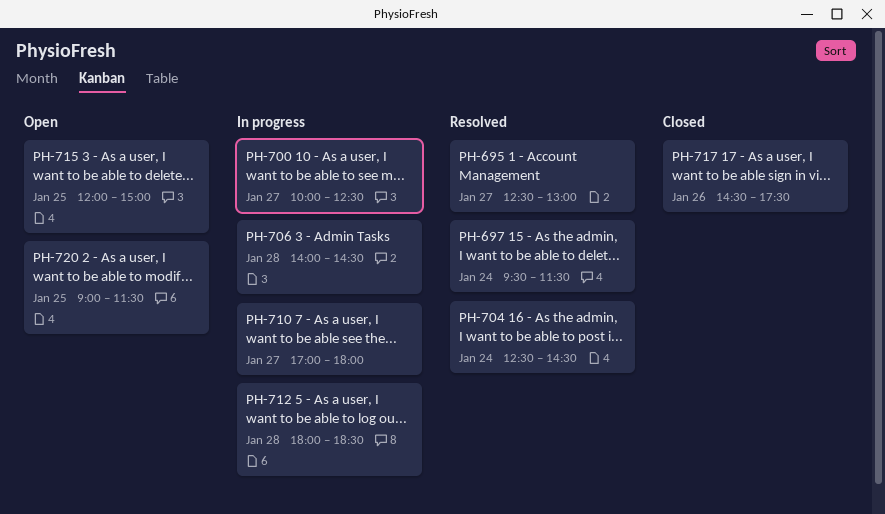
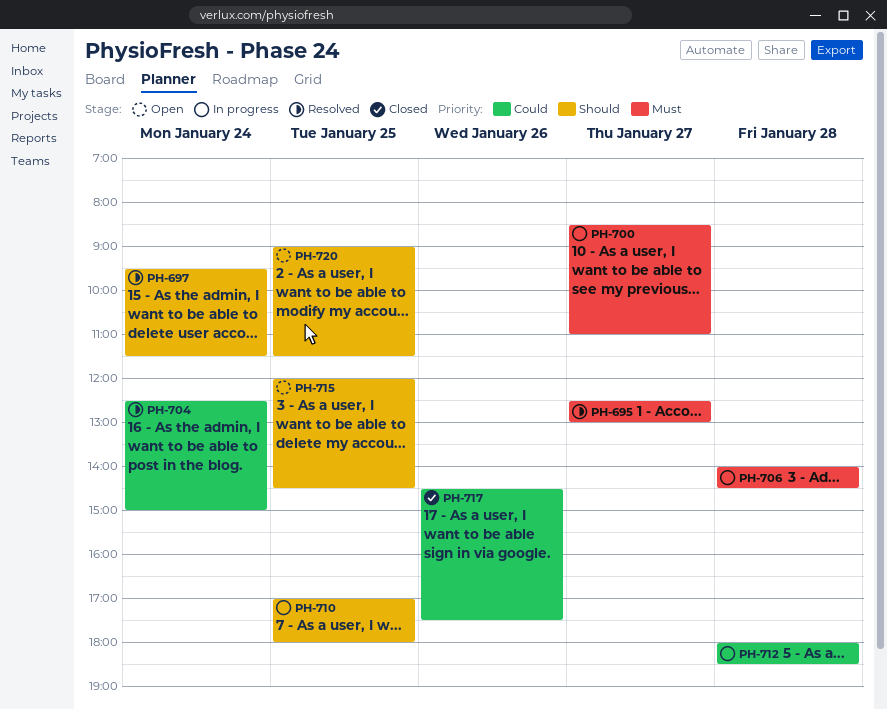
PH-700, begins: 10:00 -> 08:30
PH-700, ends: 12:30 -> 11:00
PH-704, ends: 14:30 -> 15:00
PH-710, day: Jan 27 -> Jan 25
PH-715, ends: 15:00 -> 14:30

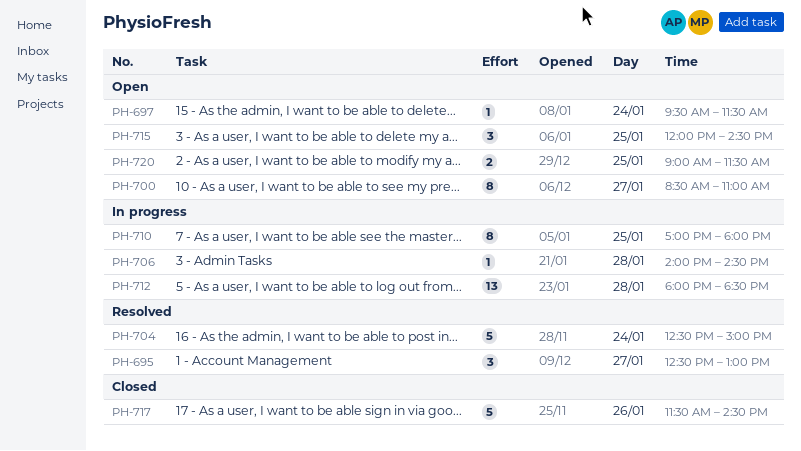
PH-697, status: Resolved -> Open
PH-700, status: In progress -> Open
PH-717, begins: 14:30 -> 11:30
PH-717, ends: 17:30 -> 14:30

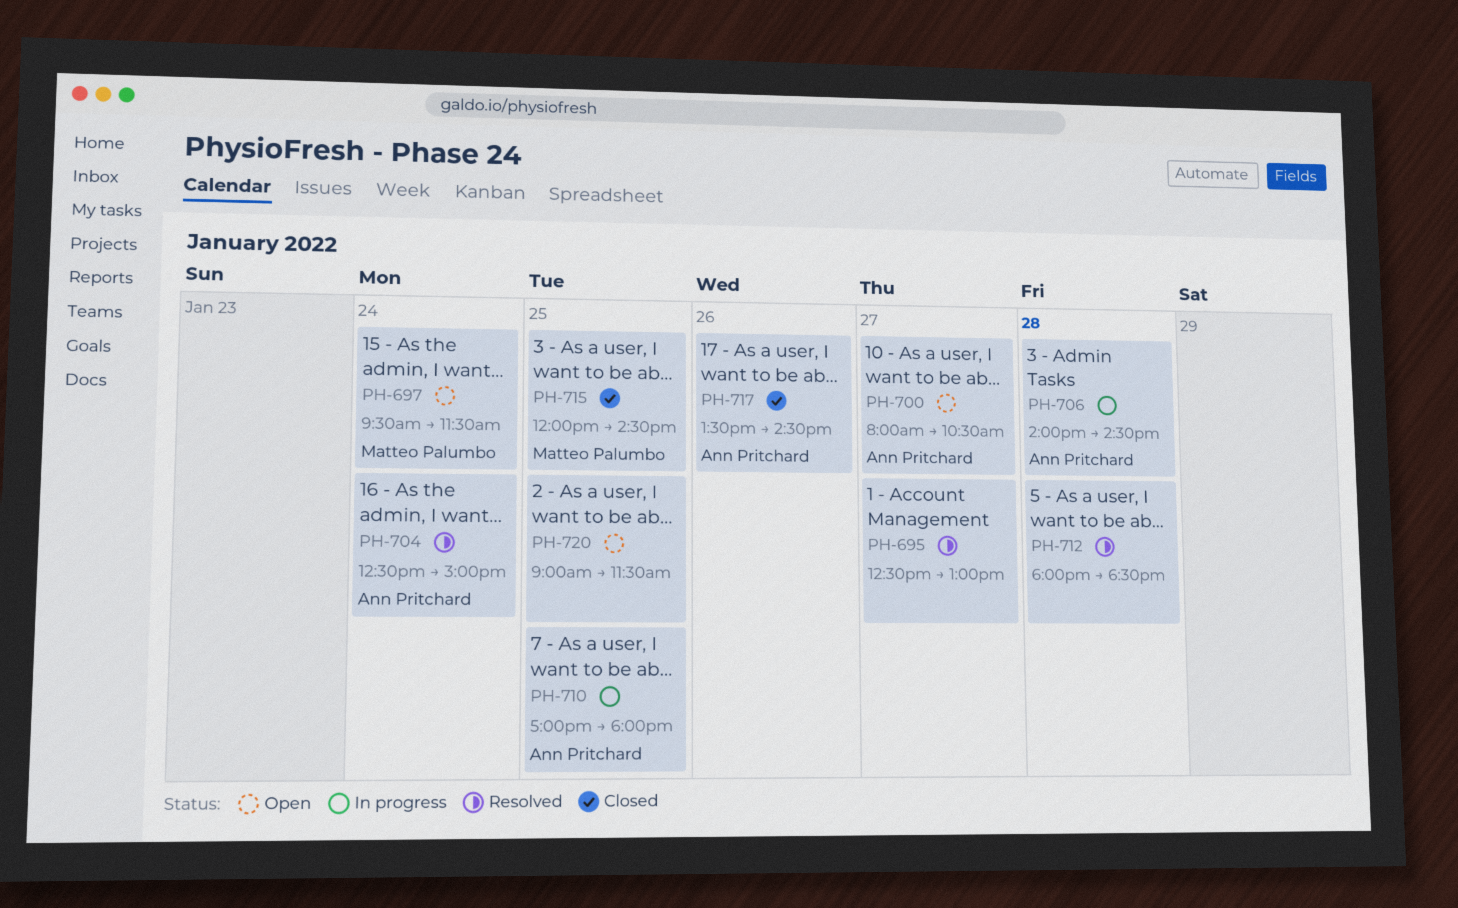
PH-700, begins: 08:30 -> 08:00
PH-700, ends: 11:00 -> 10:30
PH-712, status: In progress -> Resolved
PH-715, status: Open -> Closed
PH-717, begins: 11:30 -> 13:30

